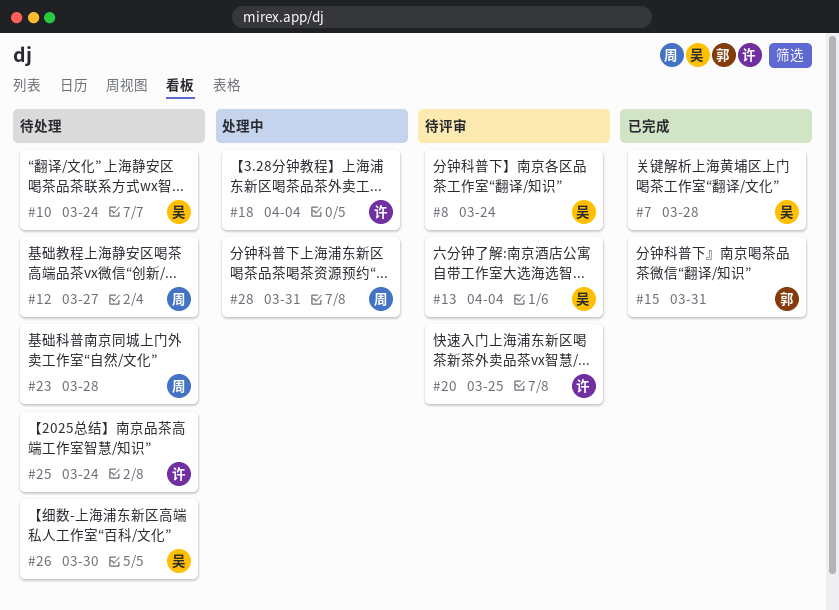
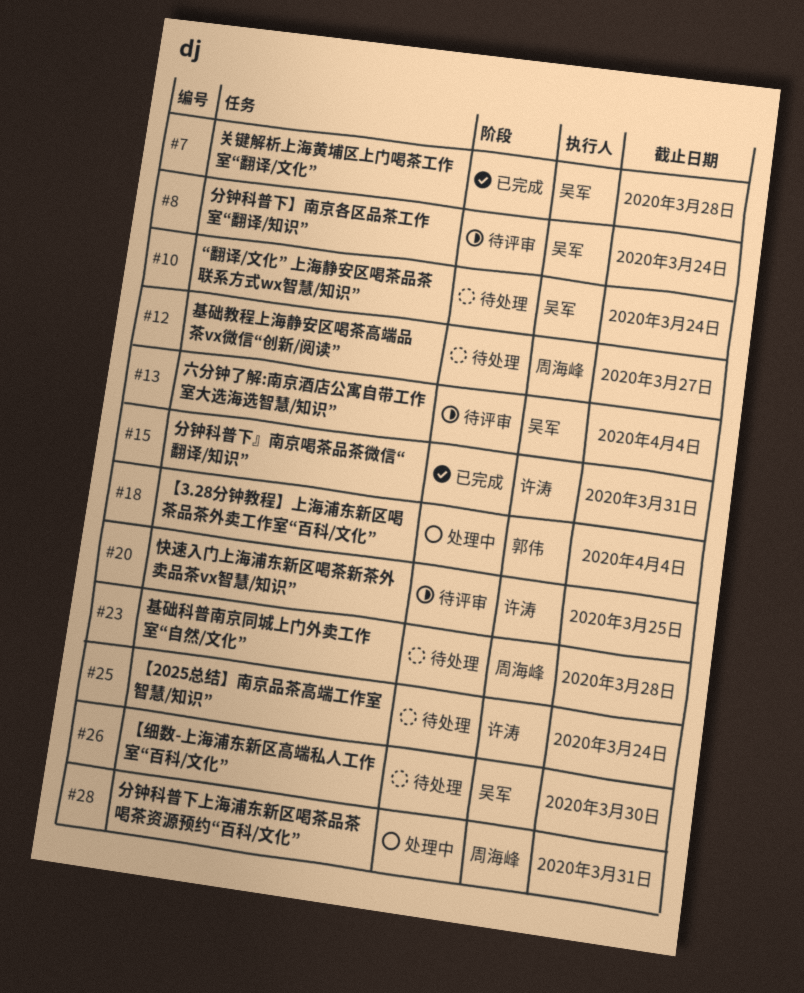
#15, owner: 郭伟 -> 许涛
#18, owner: 许涛 -> 郭伟

